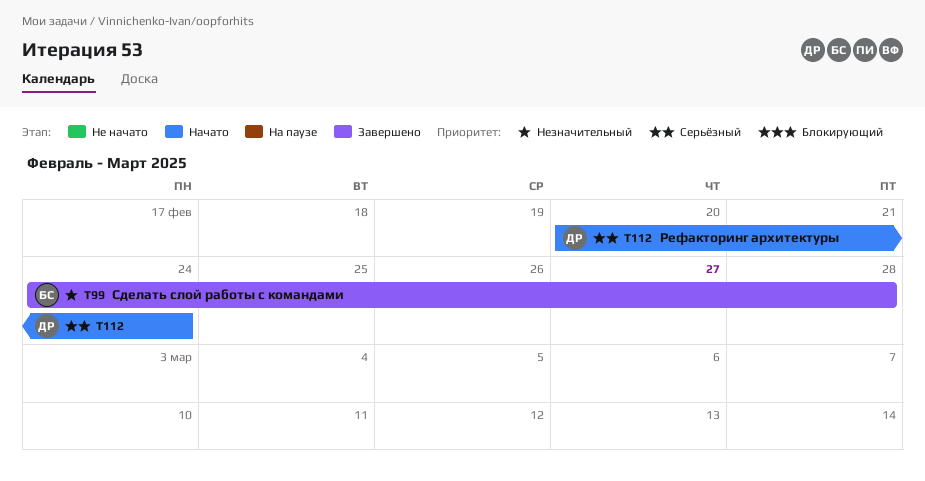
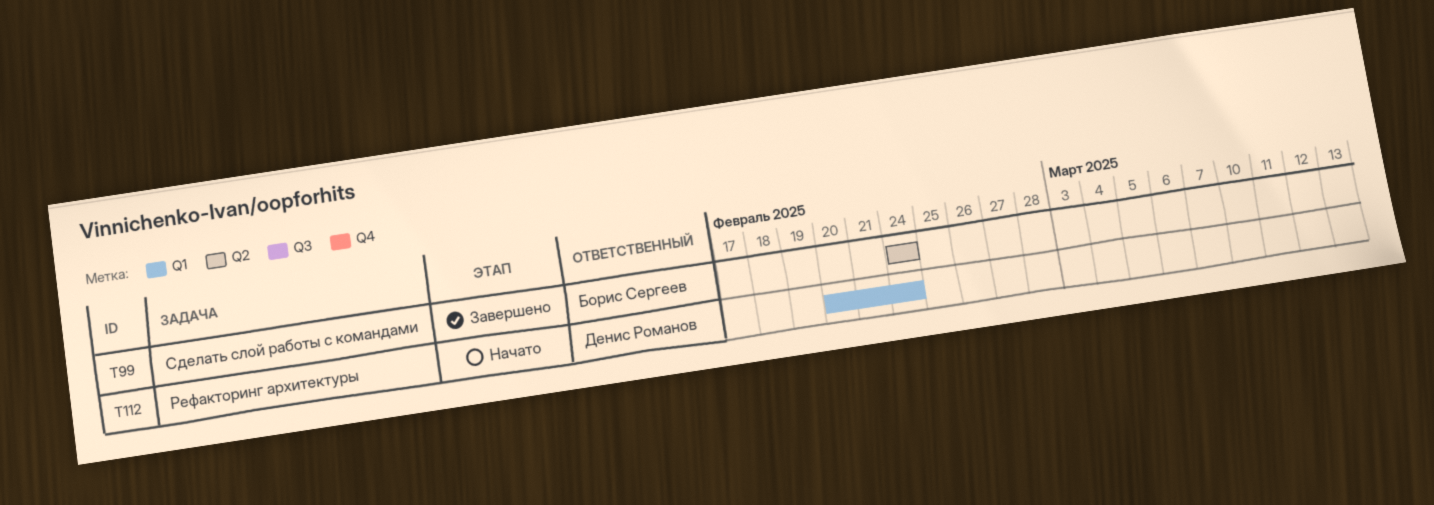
T99, due: Feb 28 -> Feb 24

